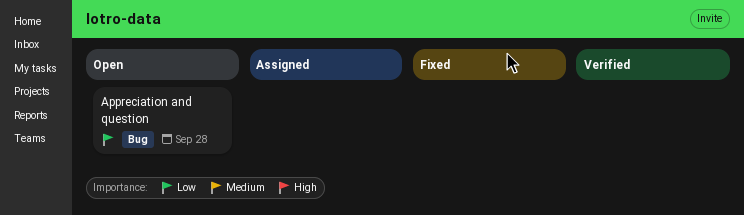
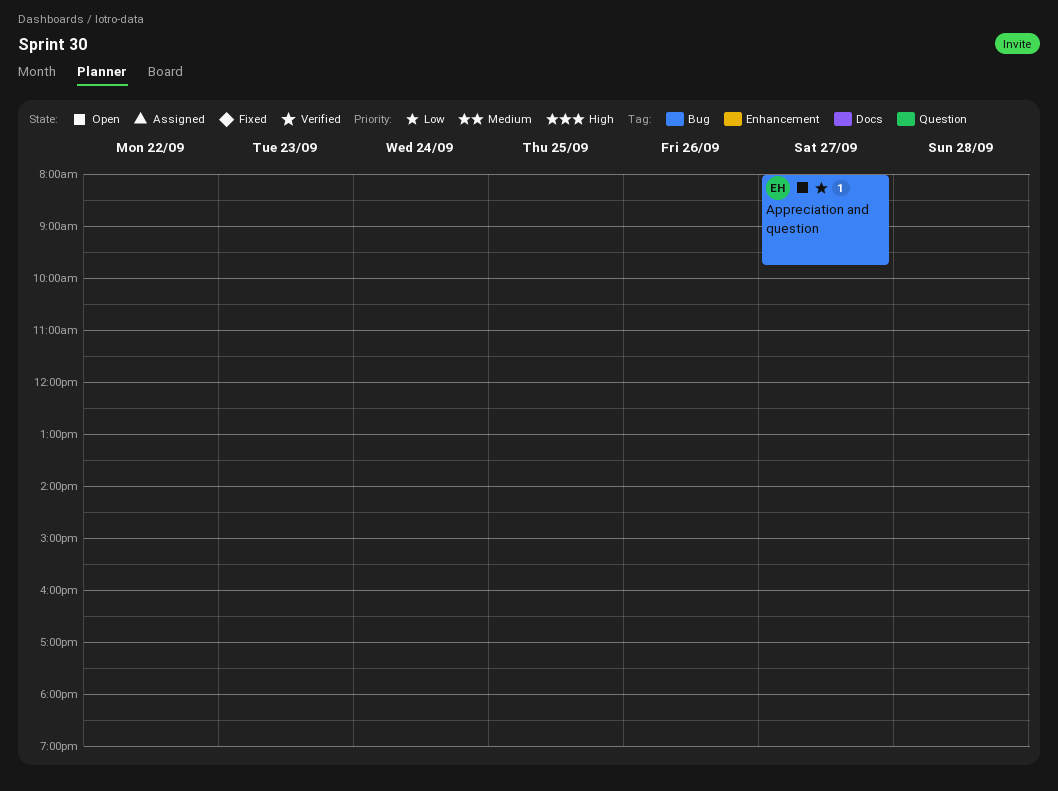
Appreciation and question, day: Sep 28 -> Sep 27

